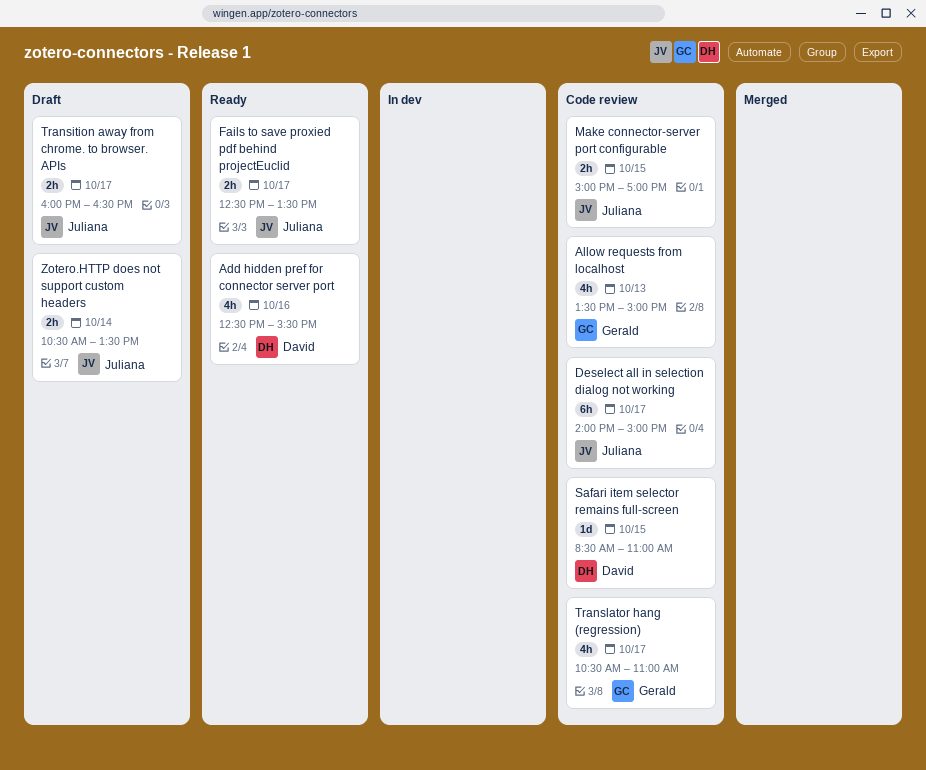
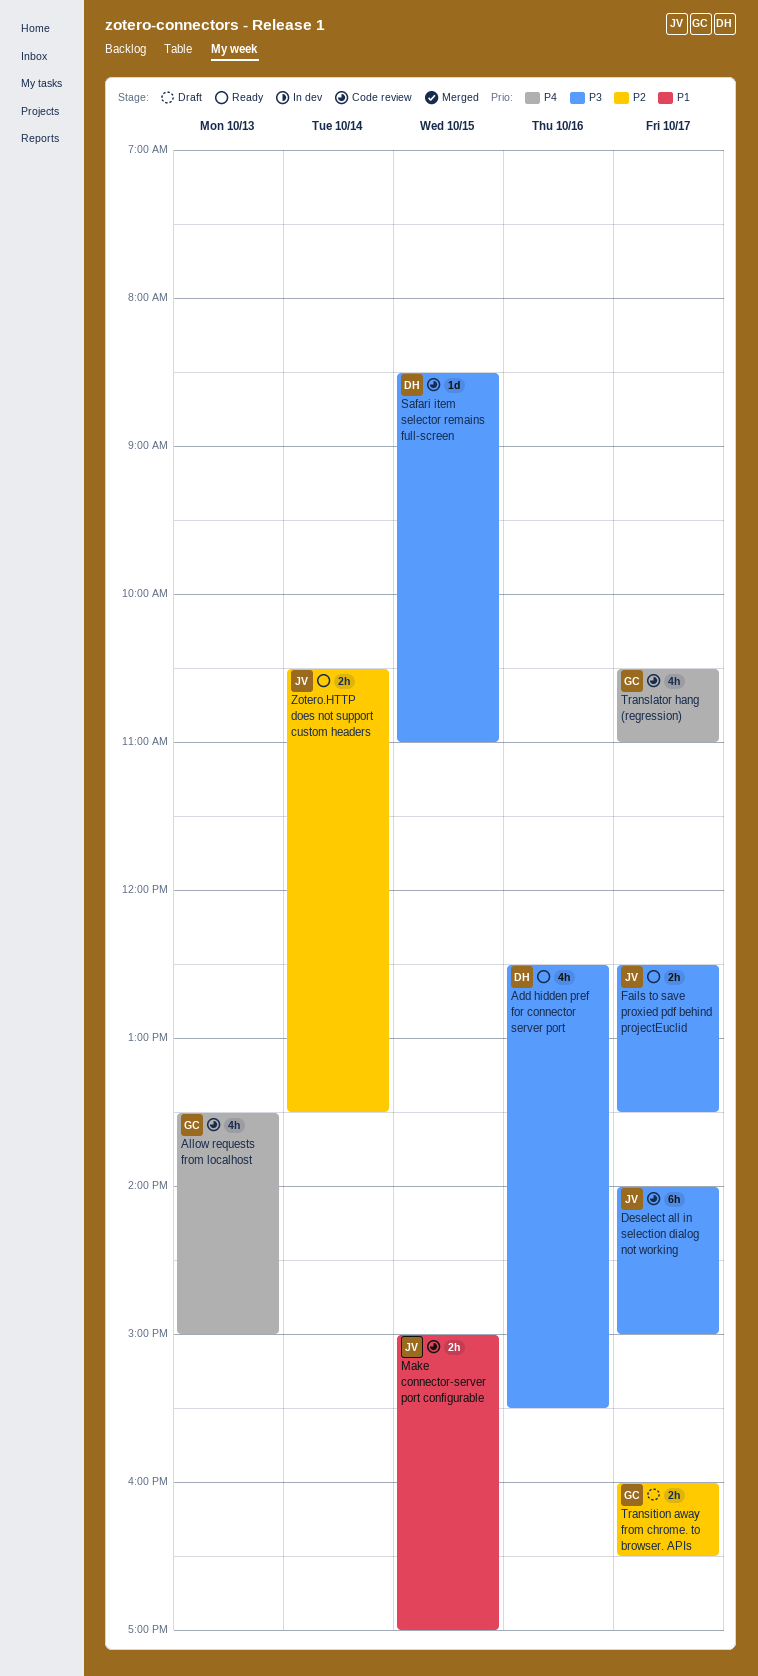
Transition away from chrome. to browser. APIs, owner: Juliana -> Gerald
Zotero.HTTP does not support custom headers, status: Draft -> Ready

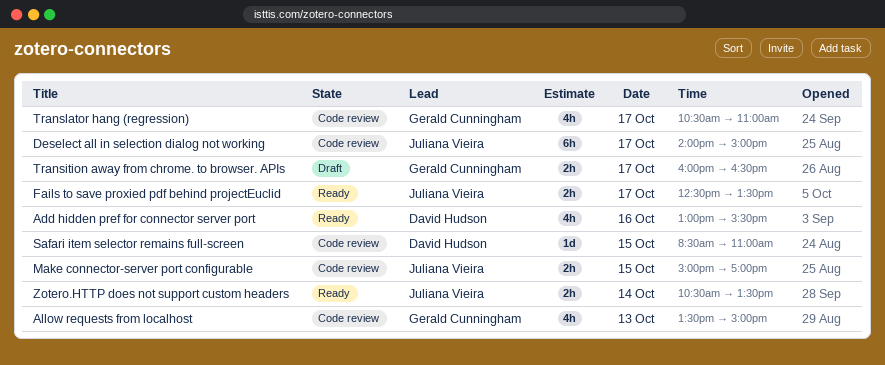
Add hidden pref for connector server port, begins: 12:30 -> 13:00

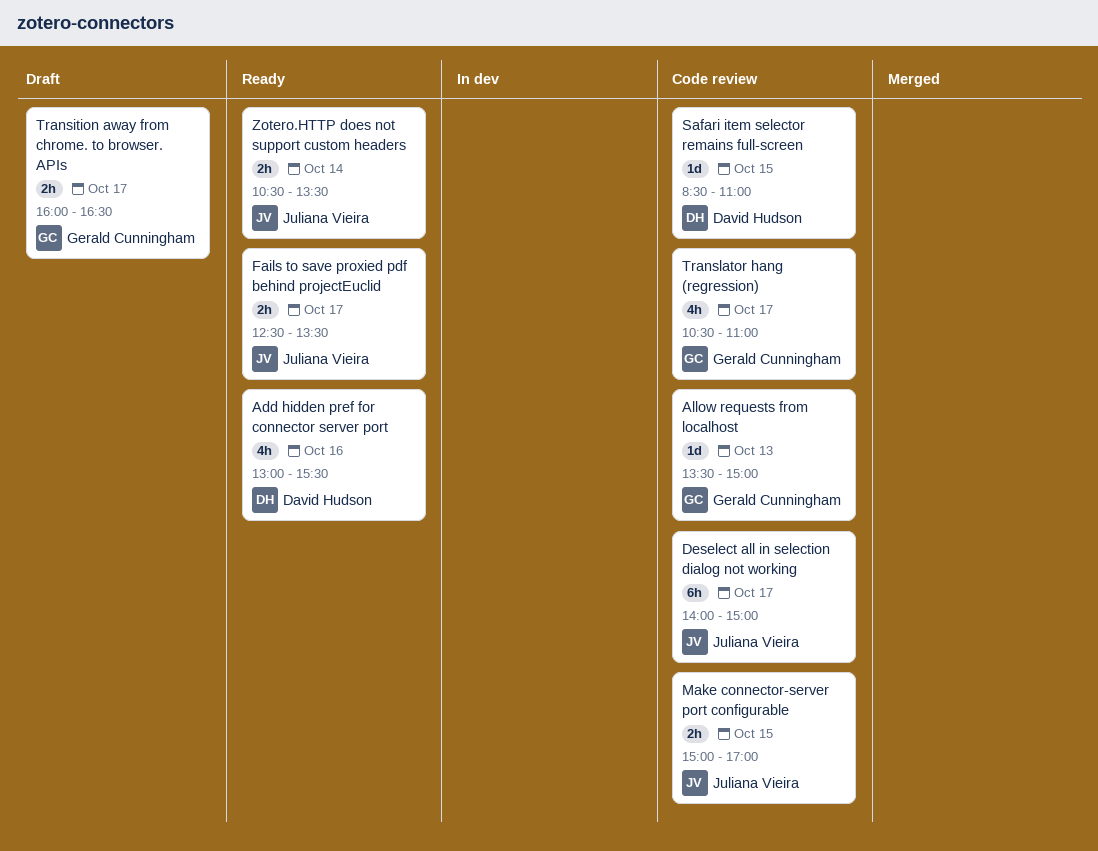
Allow requests from localhost, estimate: 4h -> 1d

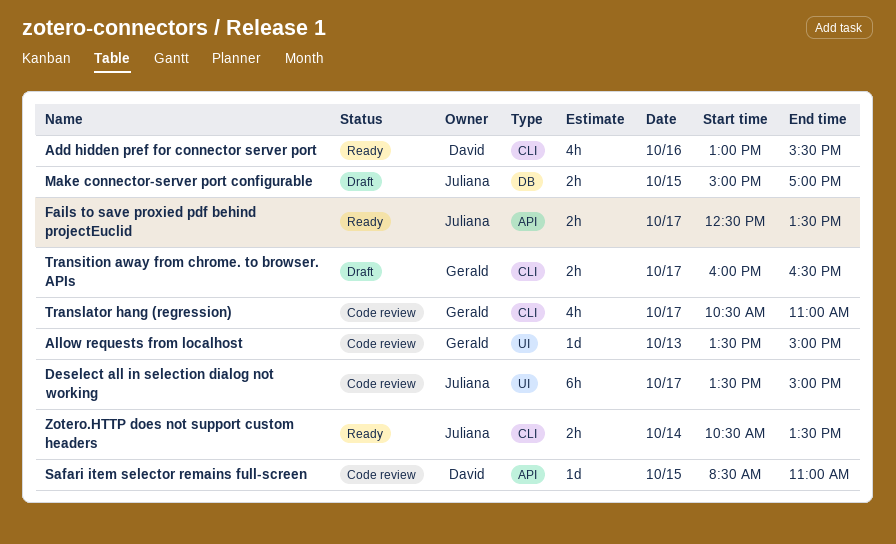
Deselect all in selection dialog not working, begins: 14:00 -> 13:30
Make connector-server port configurable, status: Code review -> Draft

